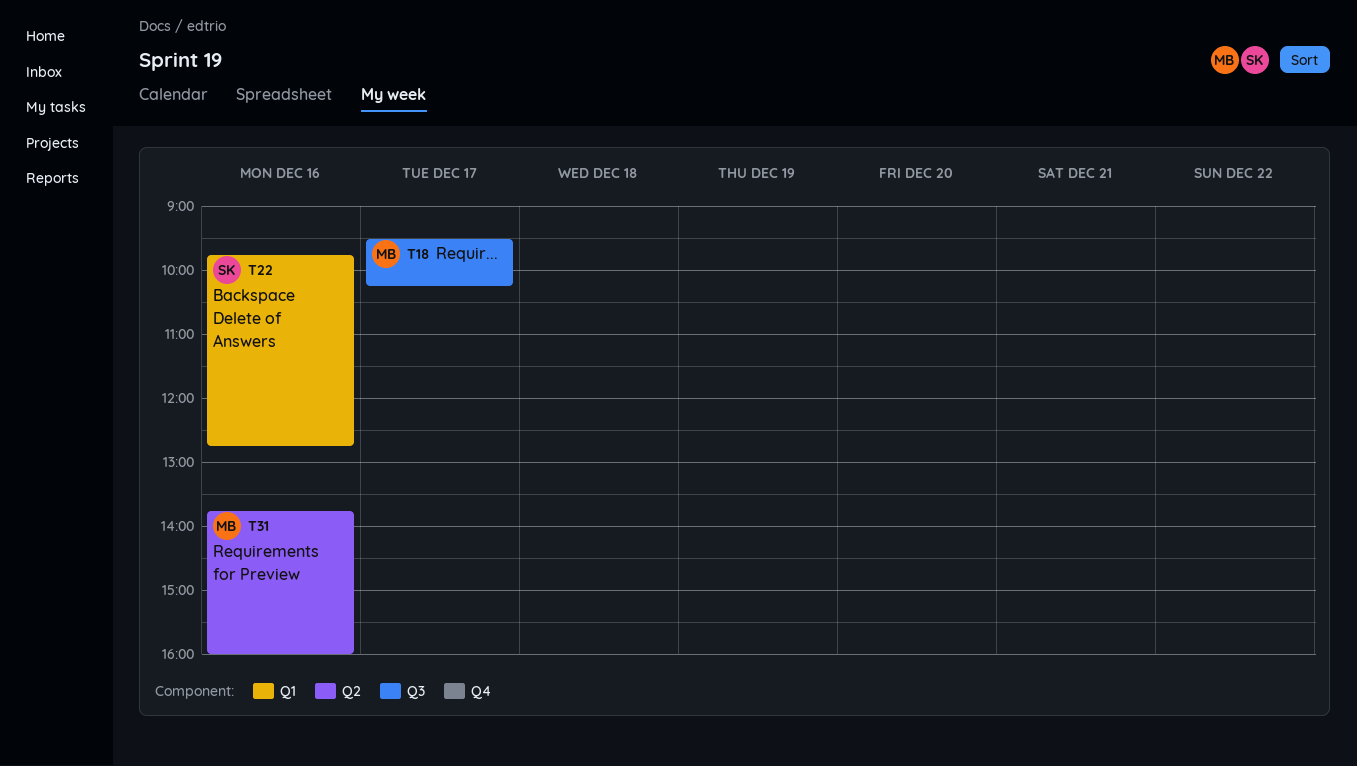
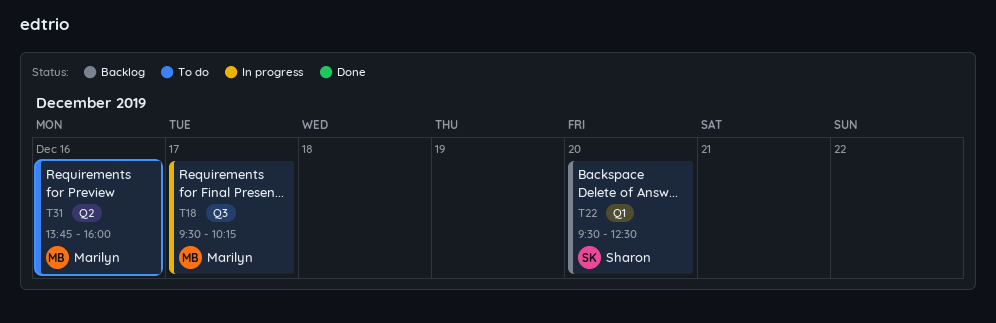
T22, day: Dec 16 -> Dec 20
T22, begins: 09:45 -> 09:30
T22, ends: 12:45 -> 12:30

